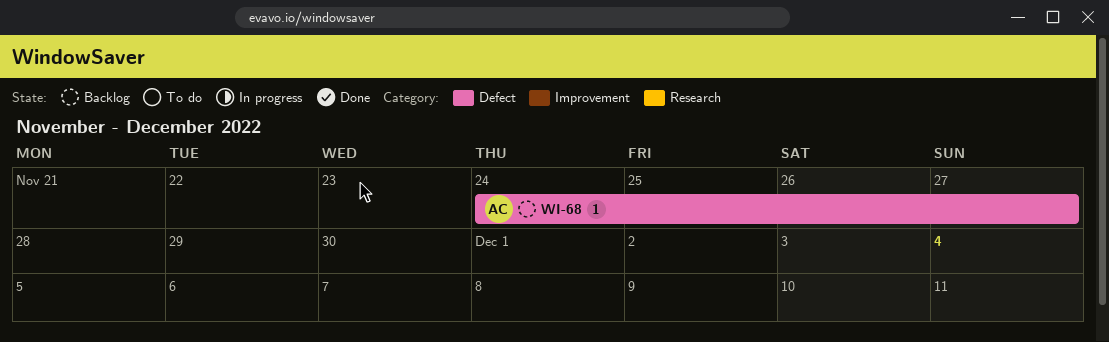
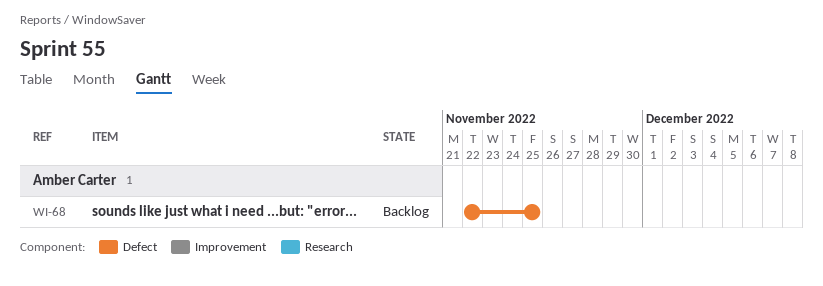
WI-68, start: Nov 24 -> Nov 22
WI-68, due: Nov 27 -> Nov 25

